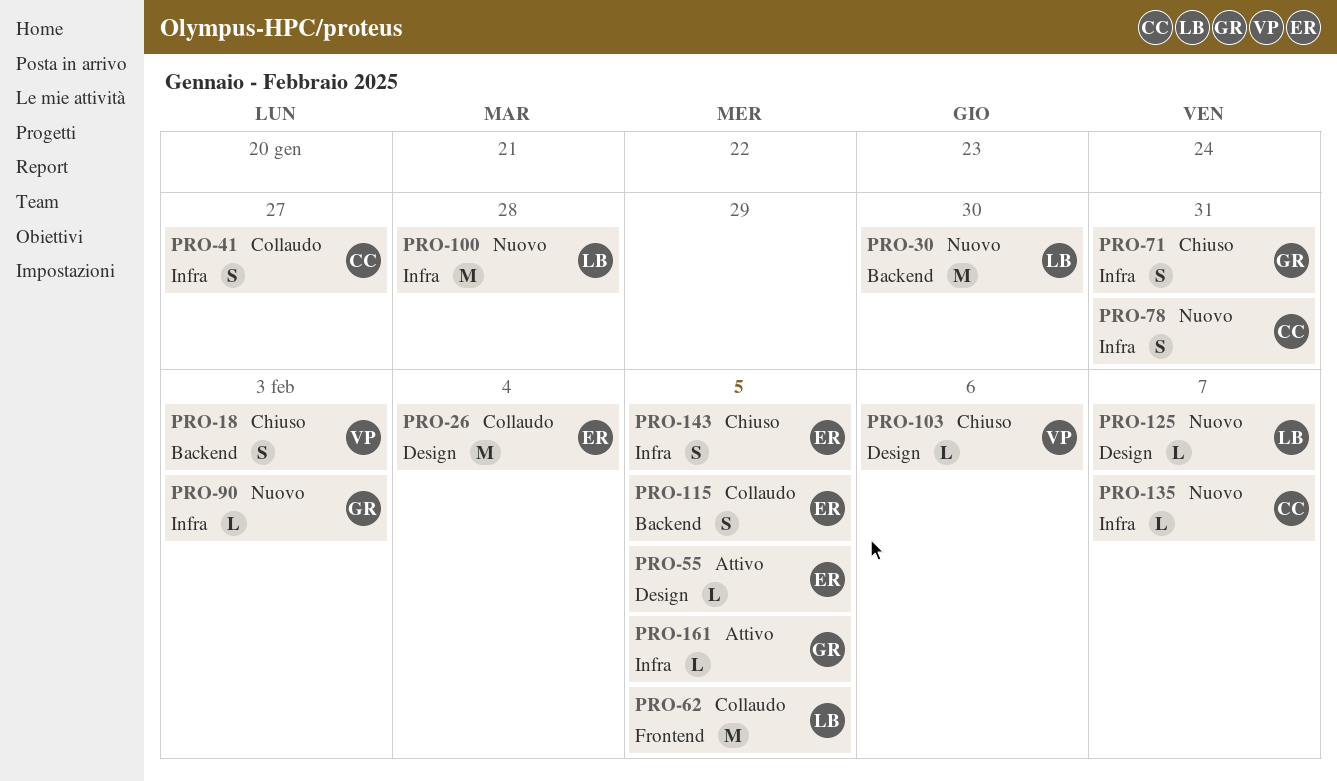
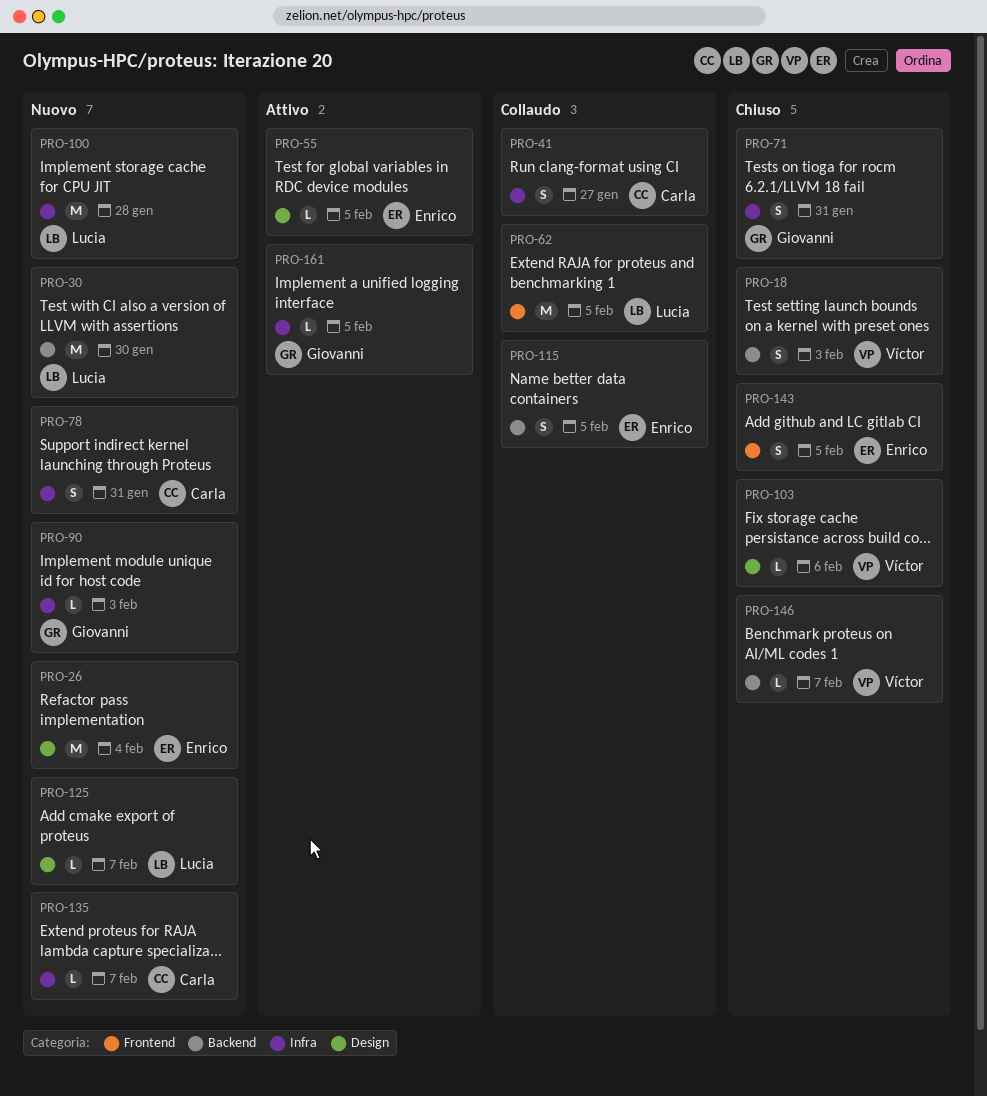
PRO-26, status: Collaudo -> Nuovo
PRO-143, label: Infra -> Frontend
PRO-146: none -> present

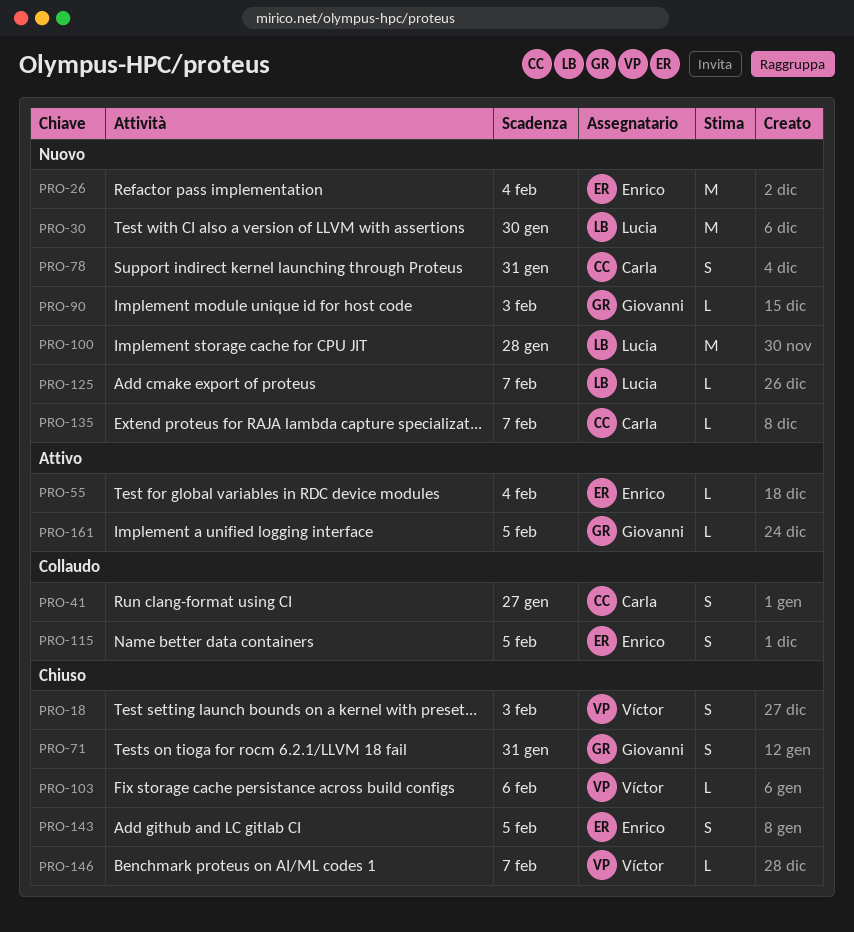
PRO-55, due: Feb 5 -> Feb 4
PRO-62: present -> none

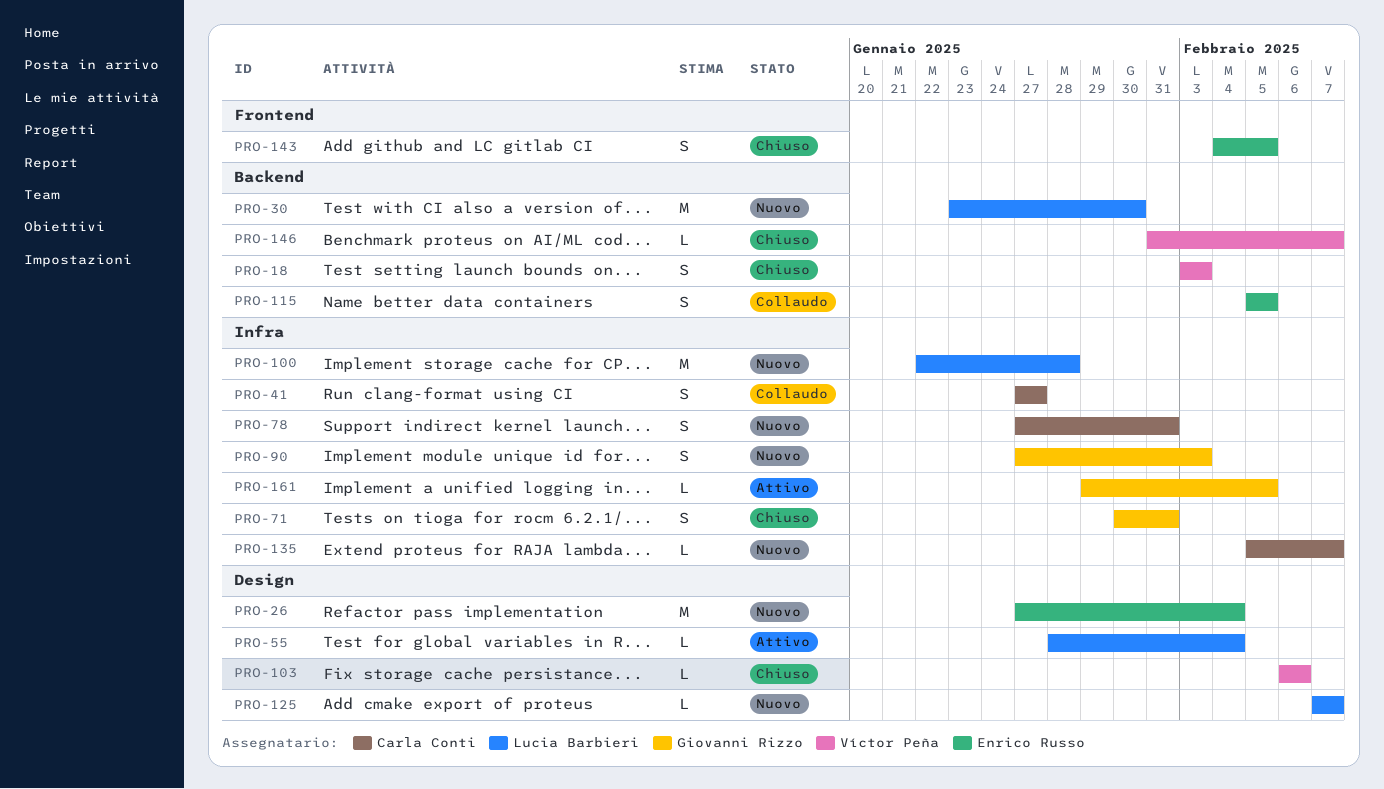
PRO-55, owner: Enrico Russo -> Lucia Barbieri
PRO-90, estimate: L -> S

